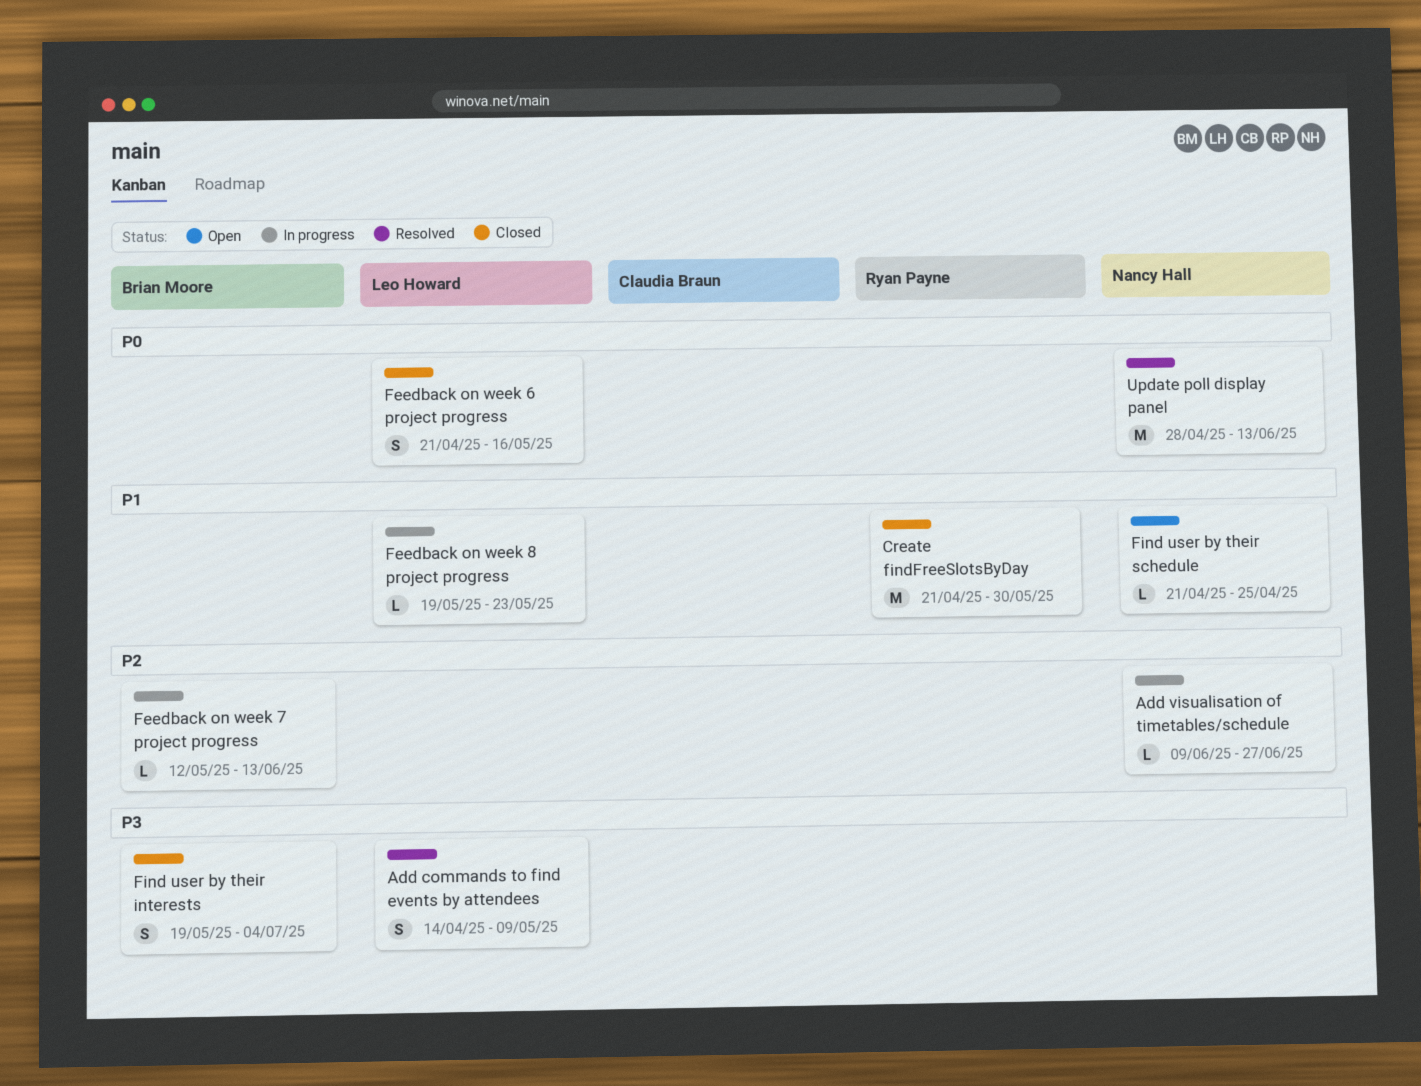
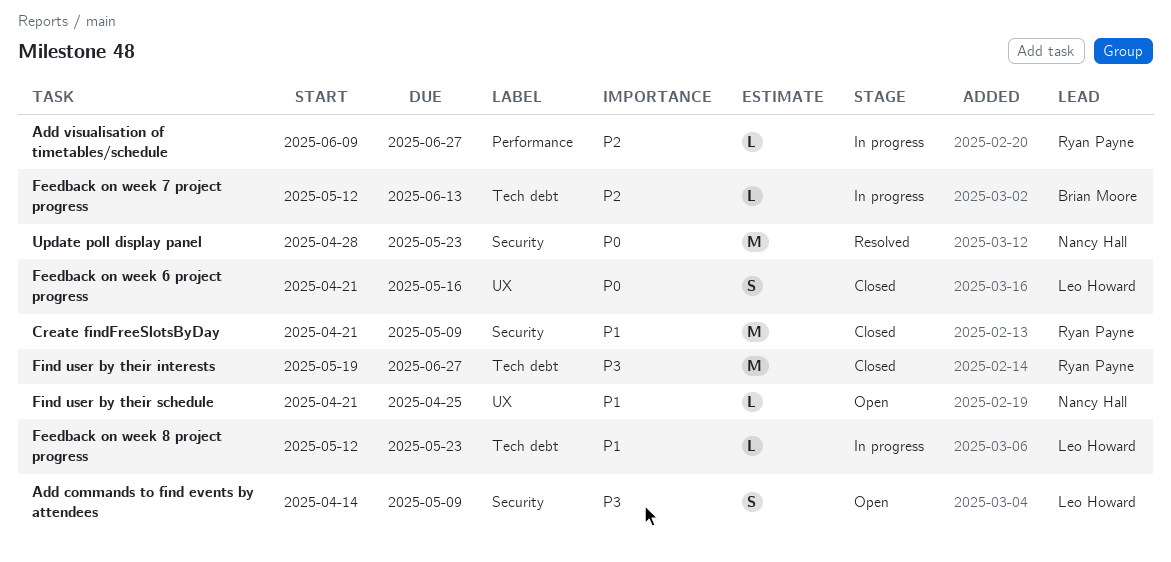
Add commands to find events by attendees, status: Resolved -> Open
Add visualisation of timetables/schedule, owner: Nancy Hall -> Ryan Payne
Create findFreeSlotsByDay, due: May 30 -> May 9
Feedback on week 8 project progress, start: May 19 -> May 12
Find user by their interests, owner: Brian Moore -> Ryan Payne
Find user by their interests, estimate: S -> M
Find user by their interests, due: Jul 4 -> Jun 27
Update poll display panel, due: Jun 13 -> May 23

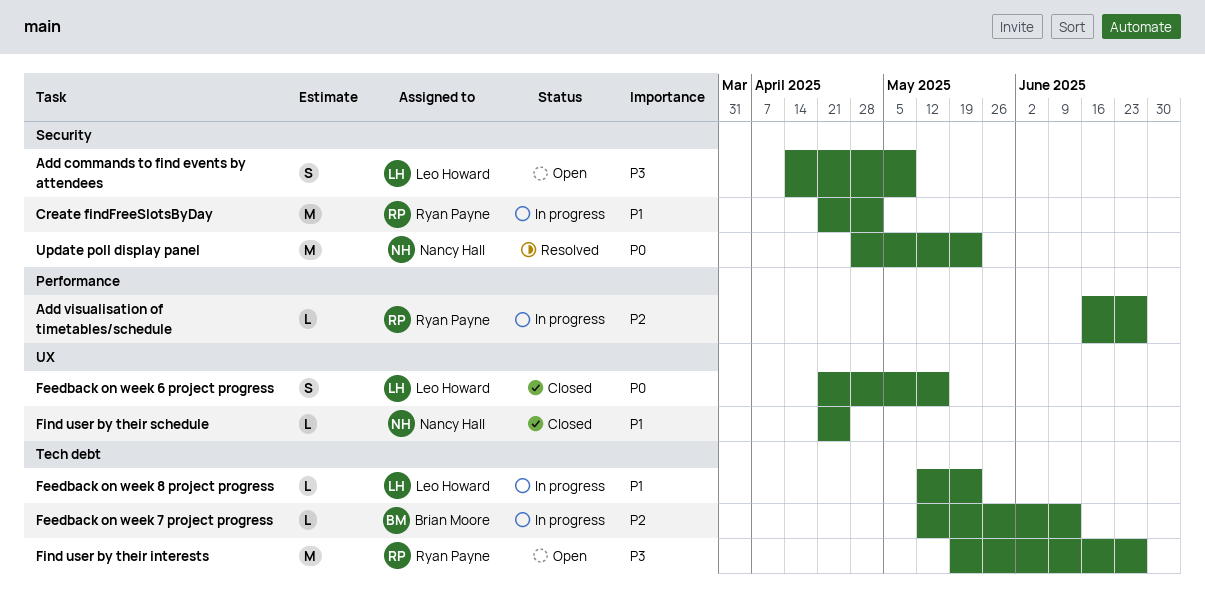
Add visualisation of timetables/schedule, start: Jun 9 -> Jun 16
Create findFreeSlotsByDay, status: Closed -> In progress
Create findFreeSlotsByDay, due: May 9 -> May 2
Find user by their interests, status: Closed -> Open
Find user by their schedule, status: Open -> Closed

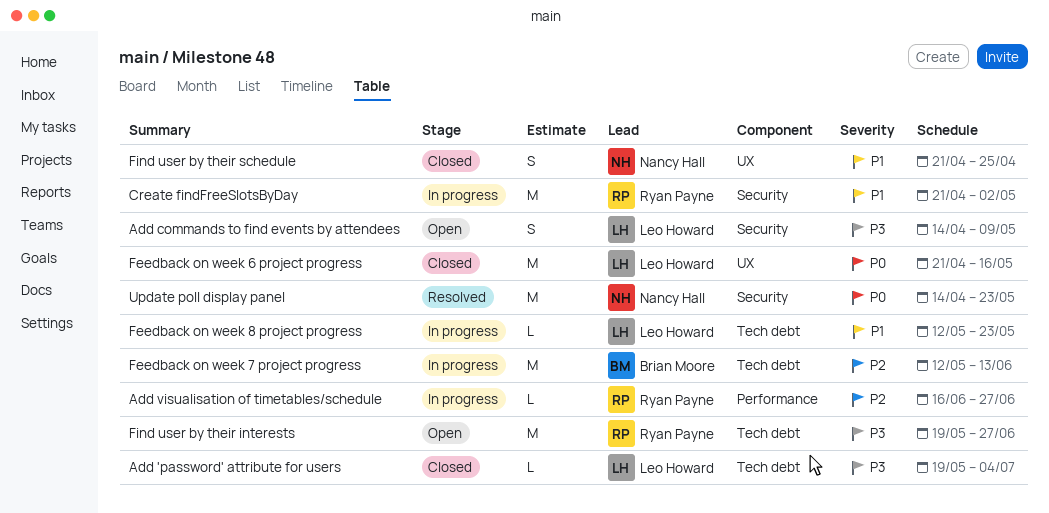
Add 'password' attribute for users: none -> present
Feedback on week 6 project progress, estimate: S -> M
Feedback on week 7 project progress, estimate: L -> M
Find user by their schedule, estimate: L -> S
Update poll display panel, start: Apr 28 -> Apr 14

